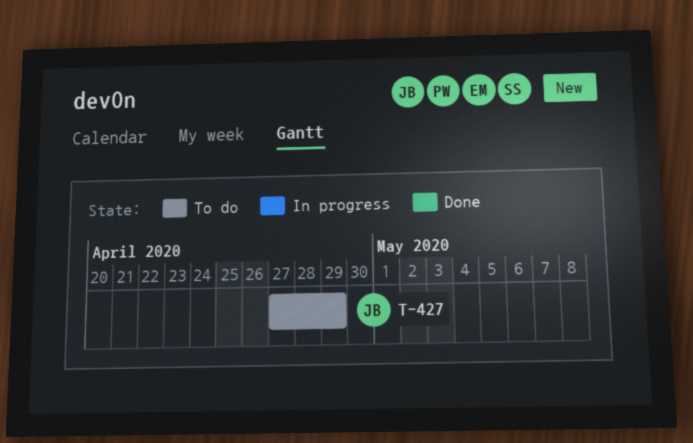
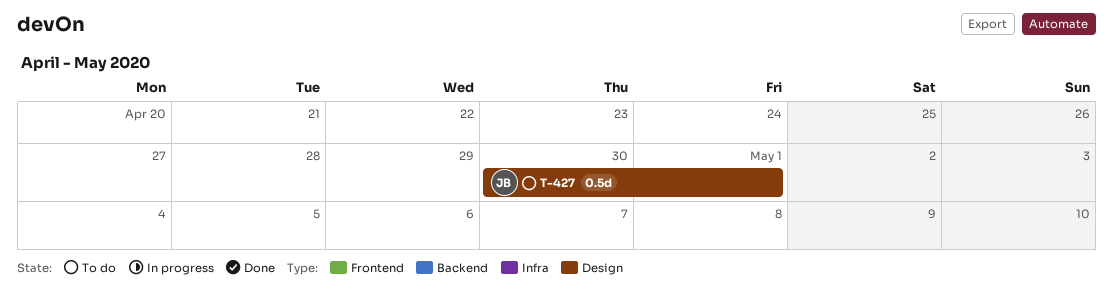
T-427, start: Apr 27 -> Apr 30
T-427, due: Apr 29 -> May 1

